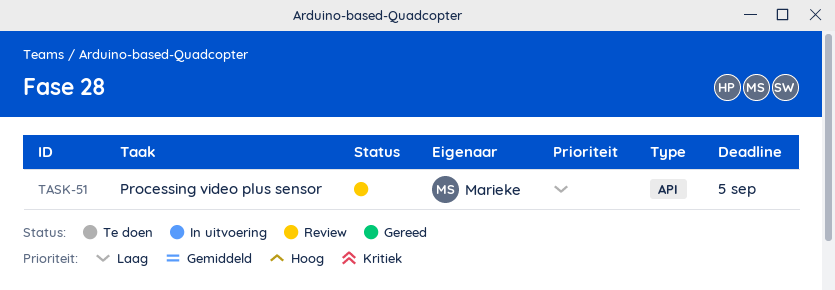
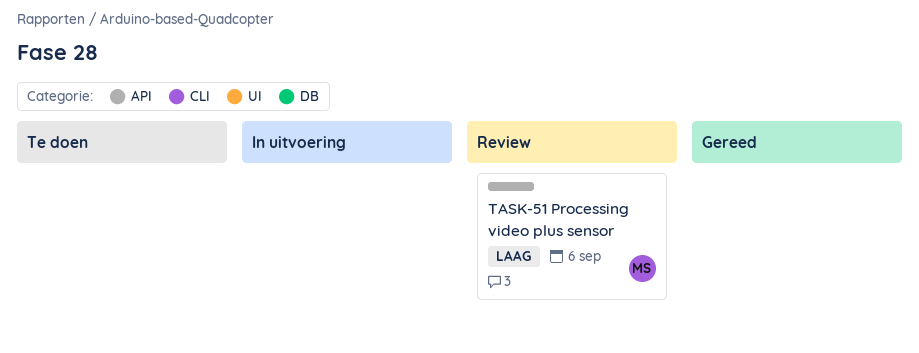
TASK-51, due: Sep 5 -> Sep 6

